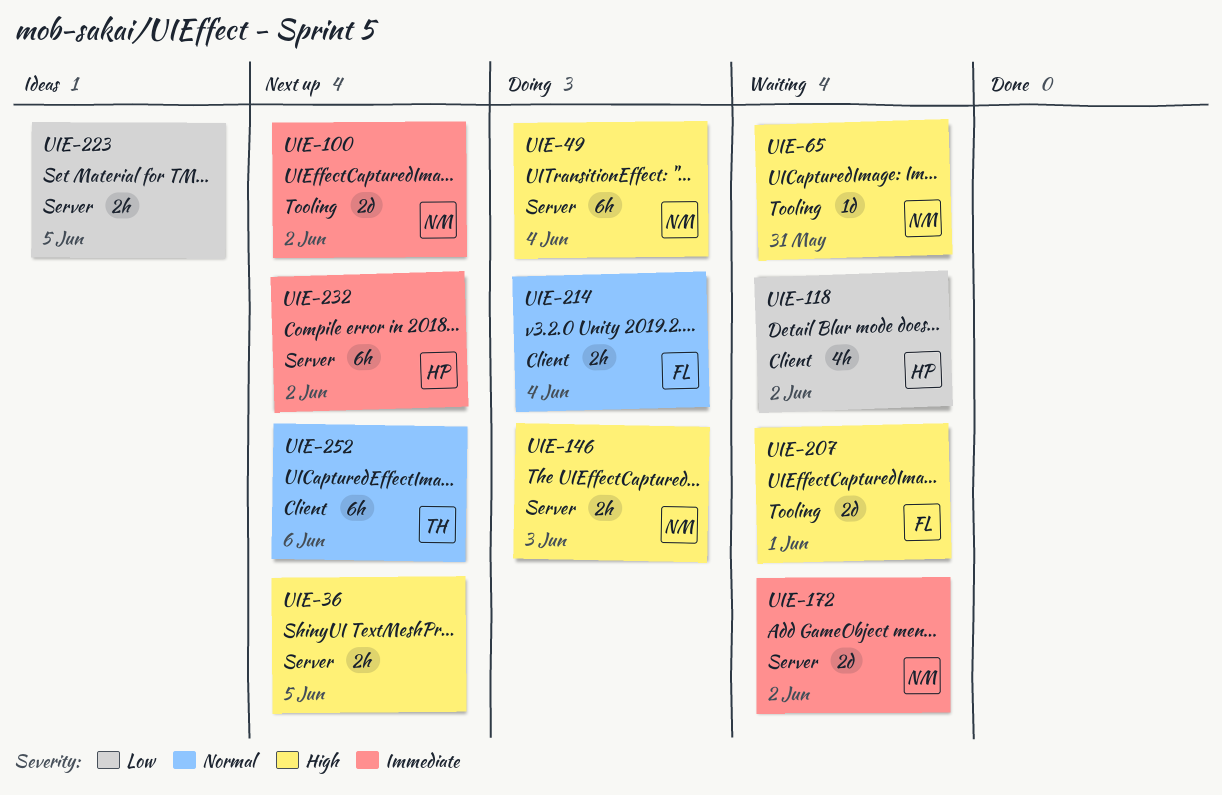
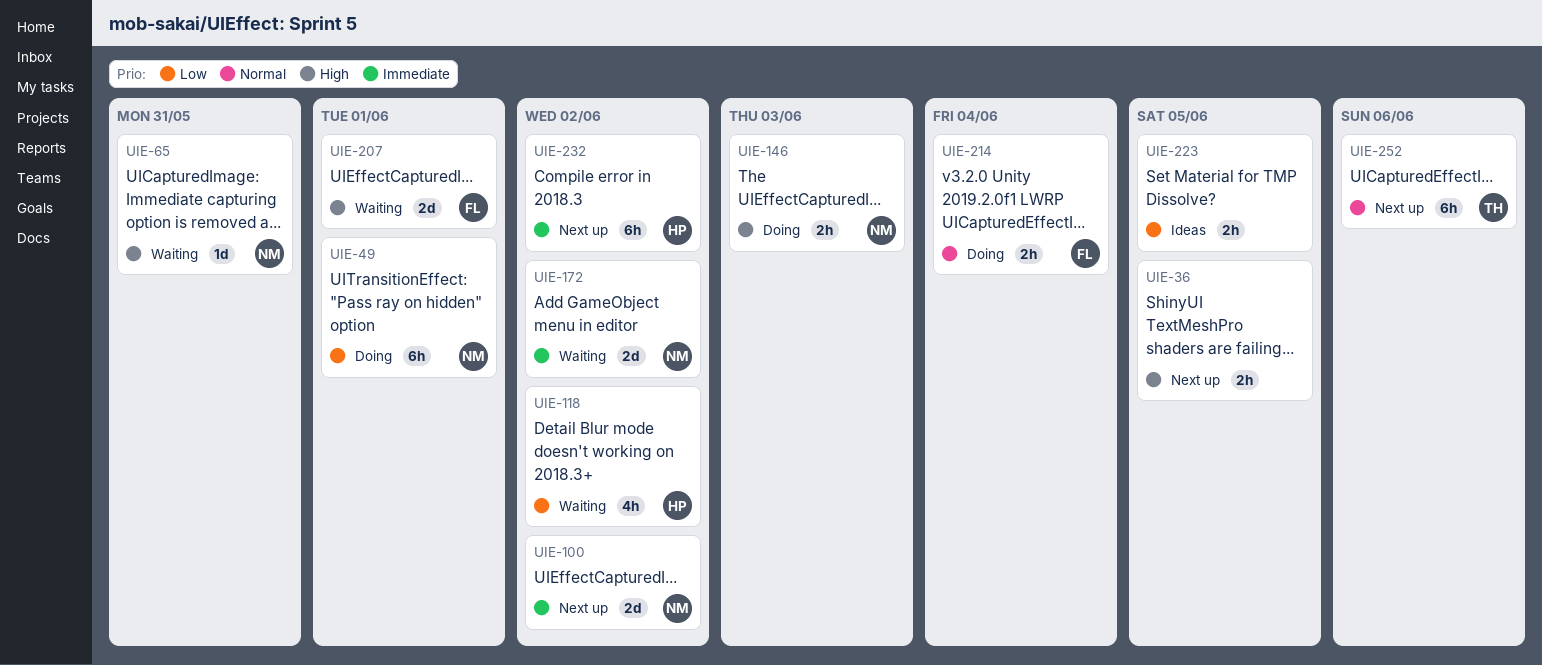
UIE-49, priority: High -> Low
UIE-49, due: Jun 4 -> Jun 1

